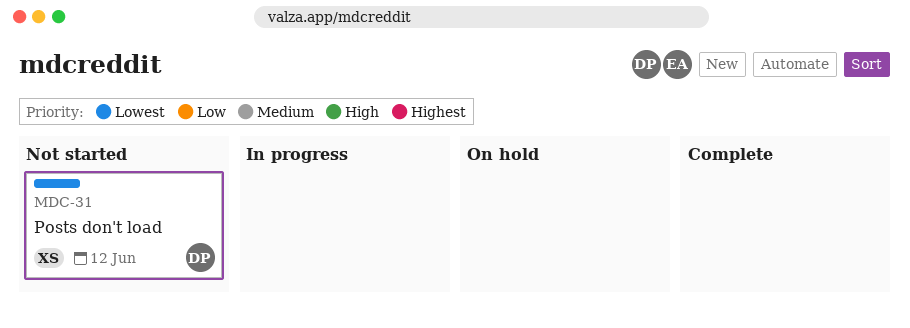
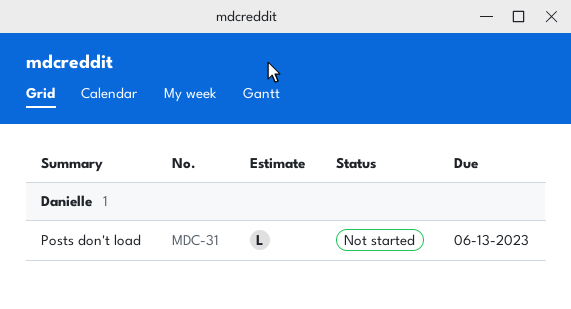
MDC-31, estimate: XS -> L
MDC-31, due: Jun 12 -> Jun 13

